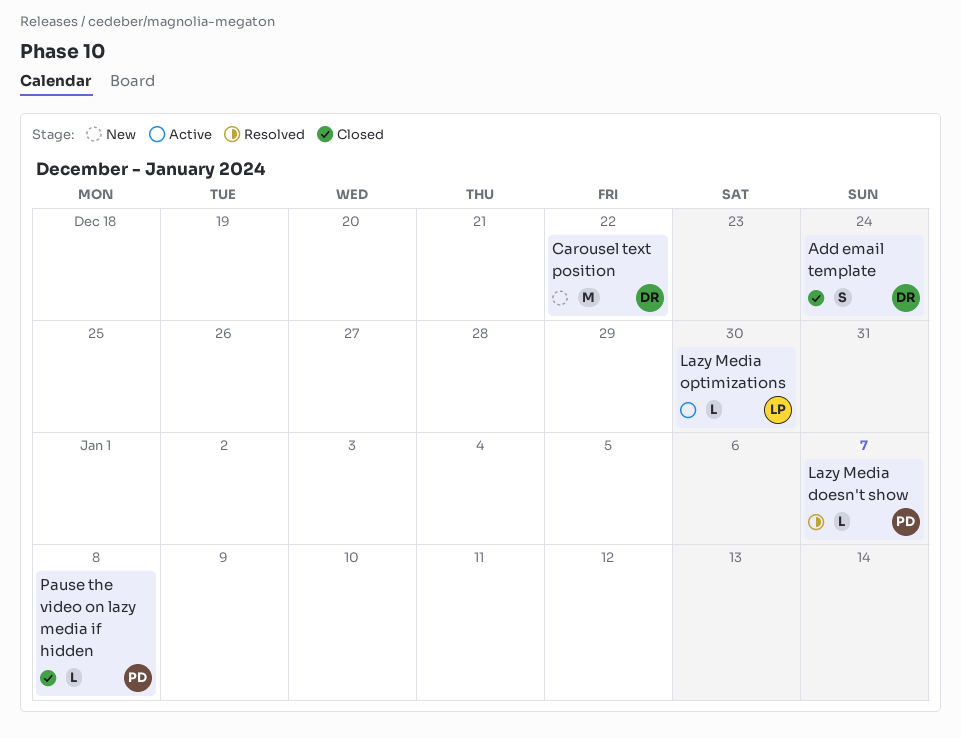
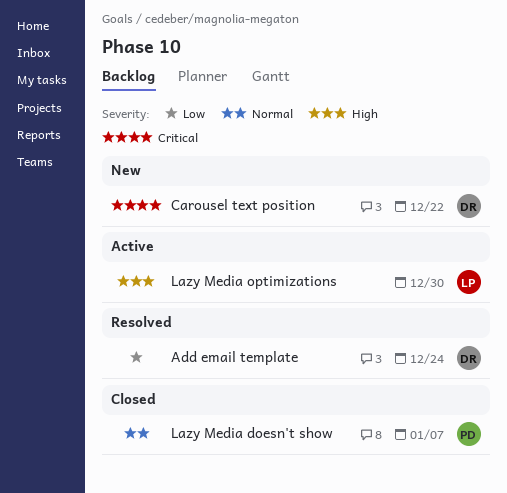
Add email template, status: Closed -> Resolved
Lazy Media doesn't show, status: Resolved -> Closed
Pause the video on lazy media if hidden: present -> none

